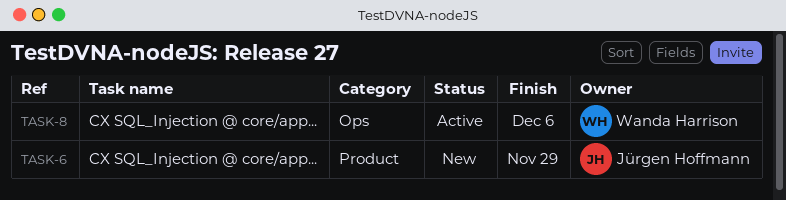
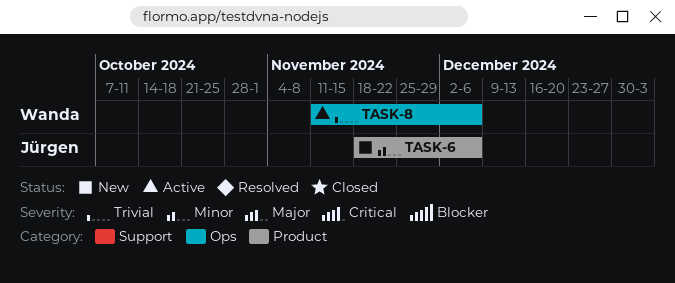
TASK-6, due: Nov 29 -> Dec 6

